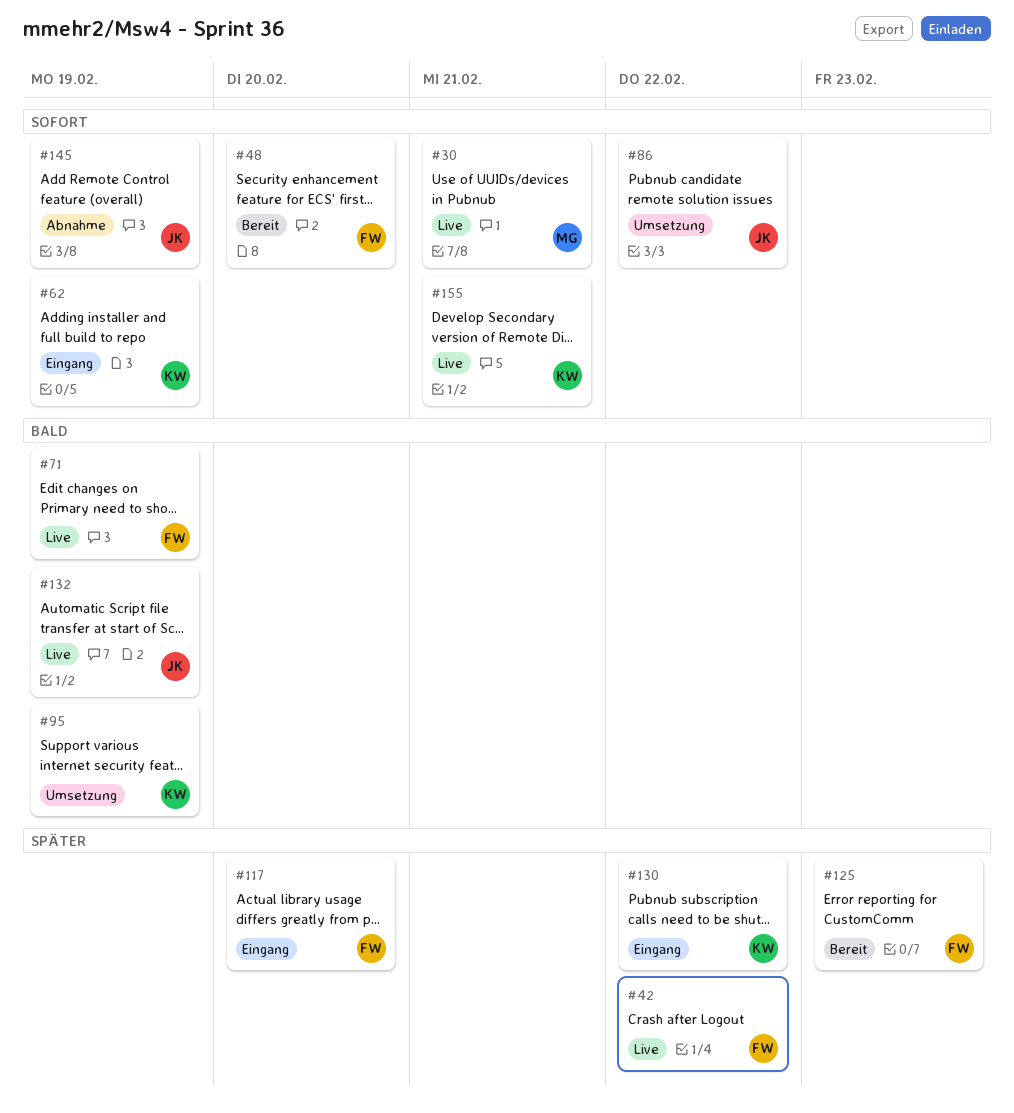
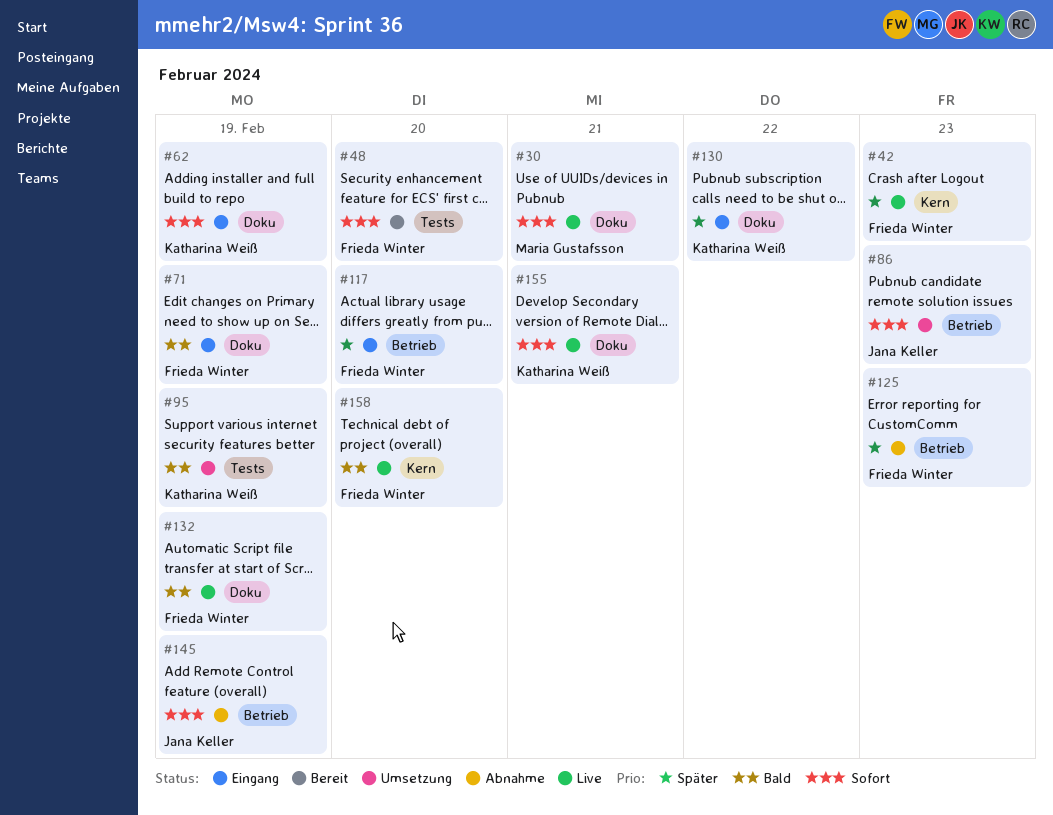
#42, due: Feb 22 -> Feb 23
#71, status: Live -> Eingang
#86, due: Feb 22 -> Feb 23
#125, status: Bereit -> Abnahme
#132, owner: Jana Keller -> Frieda Winter
#158: none -> present

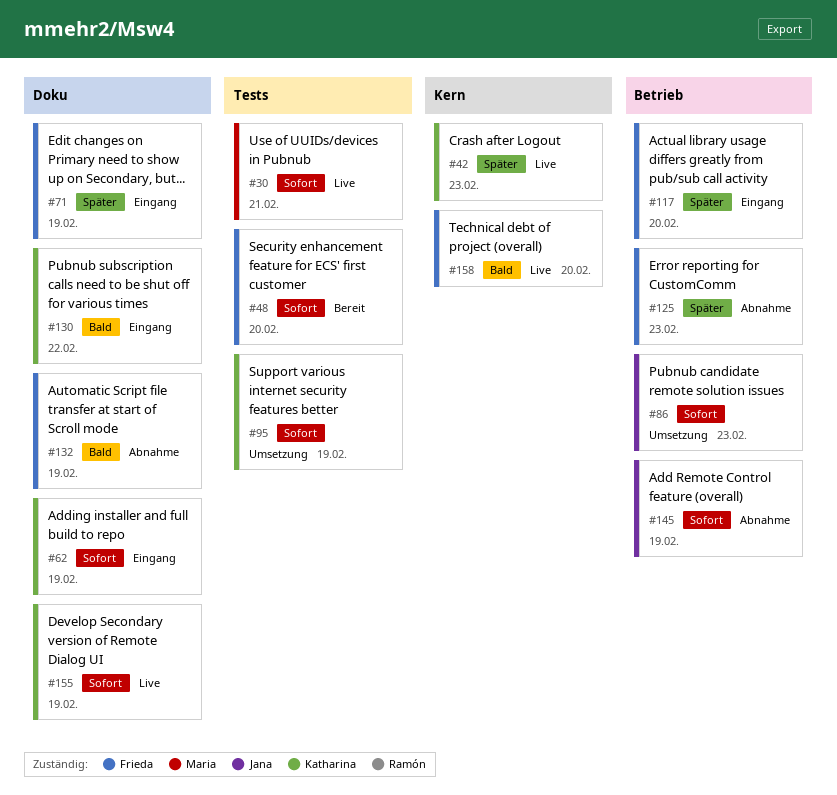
#30, label: Doku -> Tests
#42, owner: Frieda Winter -> Katharina Weiß
#71, priority: Bald -> Später
#95, priority: Bald -> Sofort
#130, priority: Später -> Bald
#132, status: Live -> Abnahme
#155, due: Feb 21 -> Feb 19

